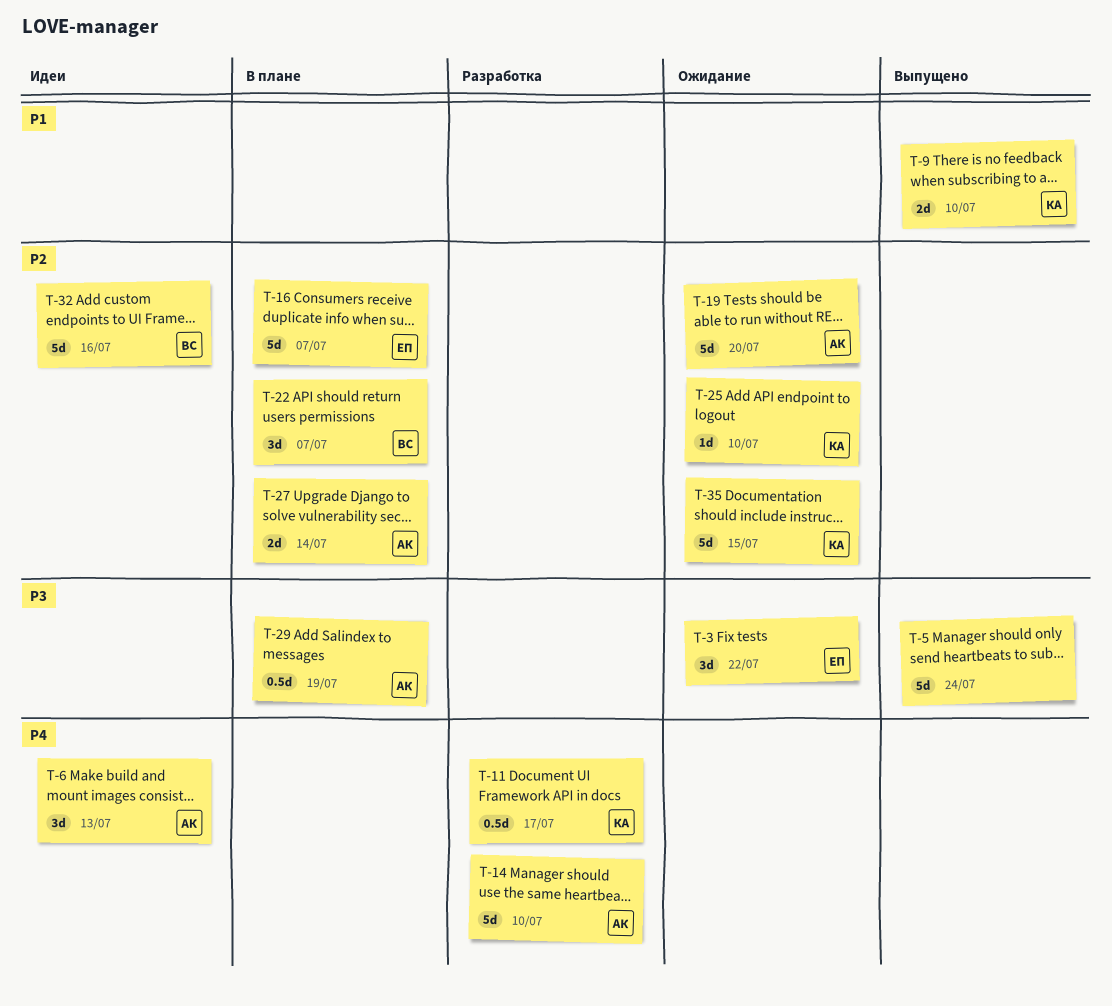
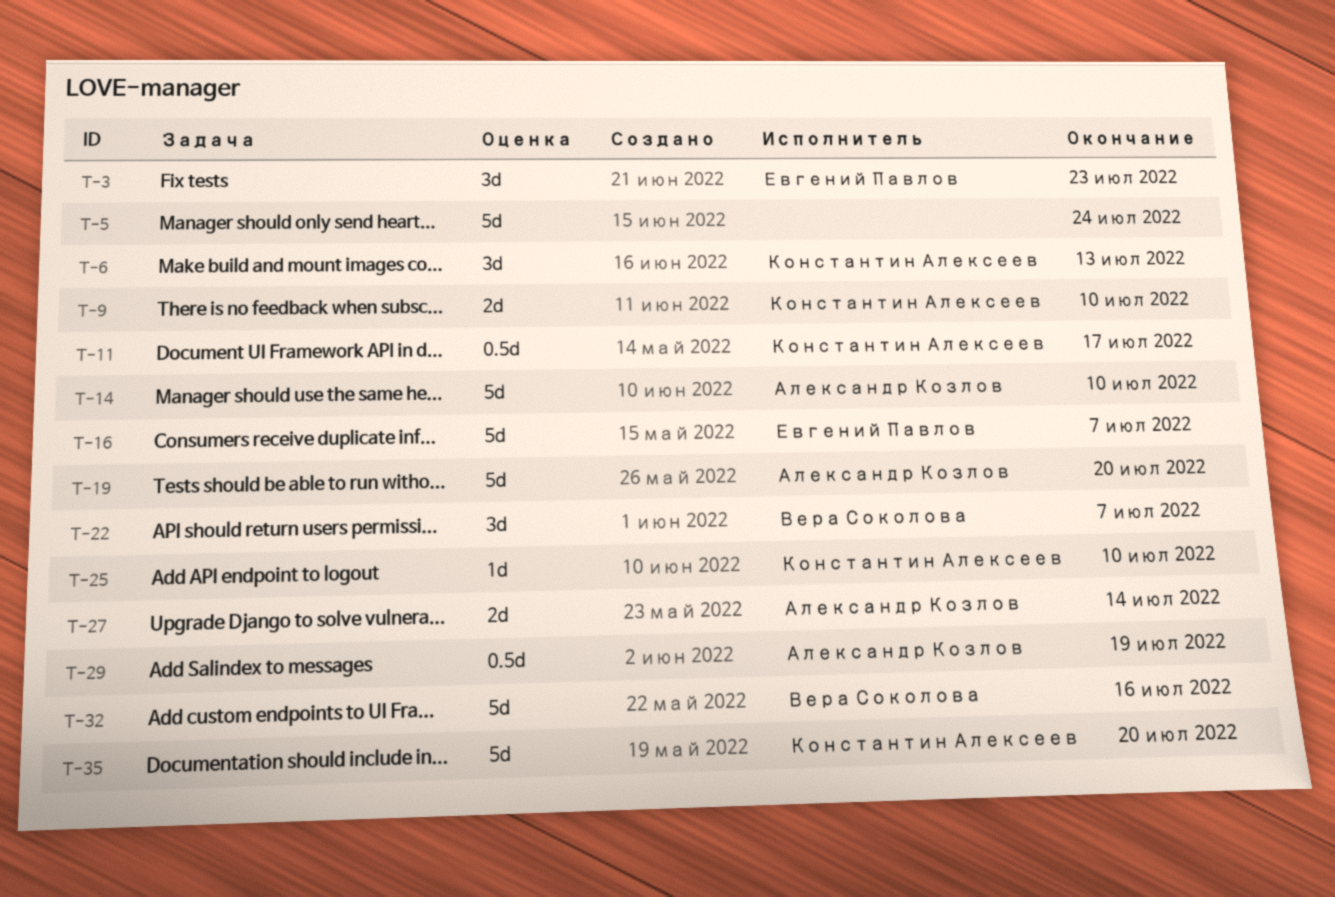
T-3, due: Jul 22 -> Jul 23
T-6, owner: Александр Козлов -> Константин Алексеев
T-35, due: Jul 15 -> Jul 20

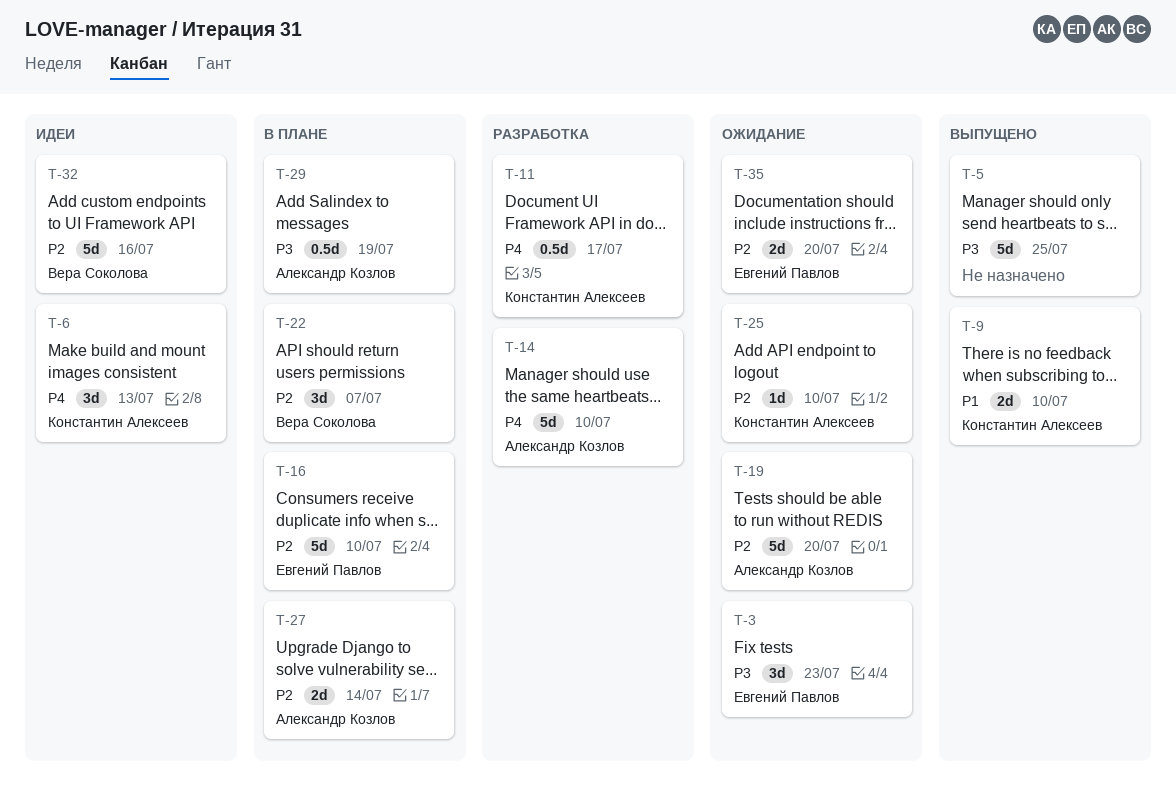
T-5, due: Jul 24 -> Jul 25
T-16, due: Jul 7 -> Jul 10
T-35, owner: Константин Алексеев -> Евгений Павлов
T-35, estimate: 5d -> 2d

